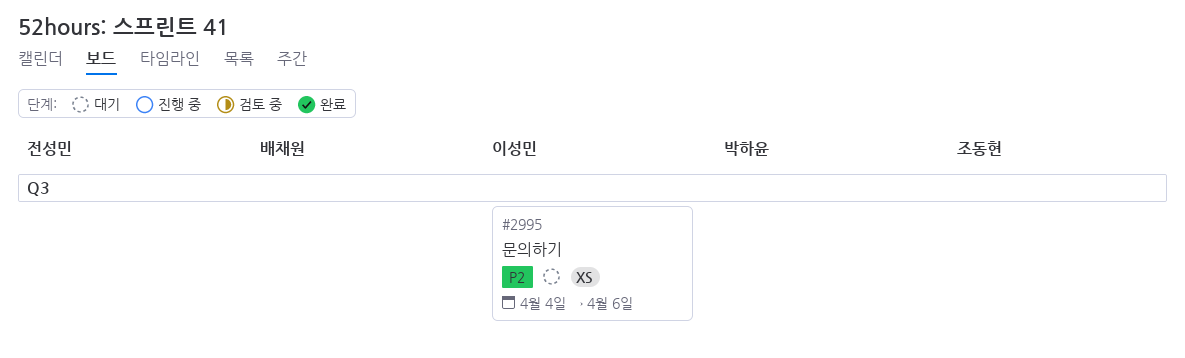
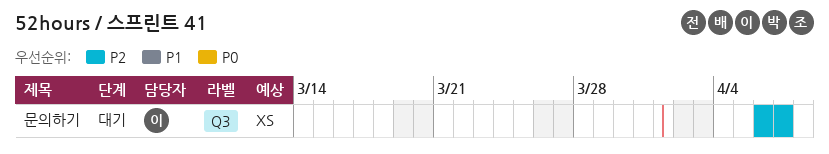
문의하기, start: Apr 4 -> Apr 6
문의하기, due: Apr 6 -> Apr 7

